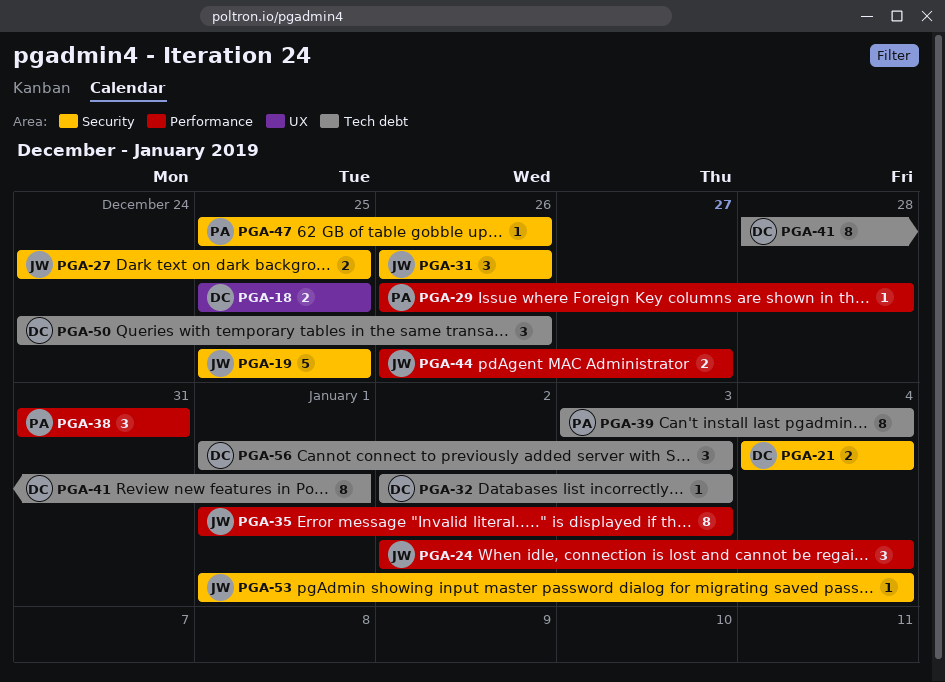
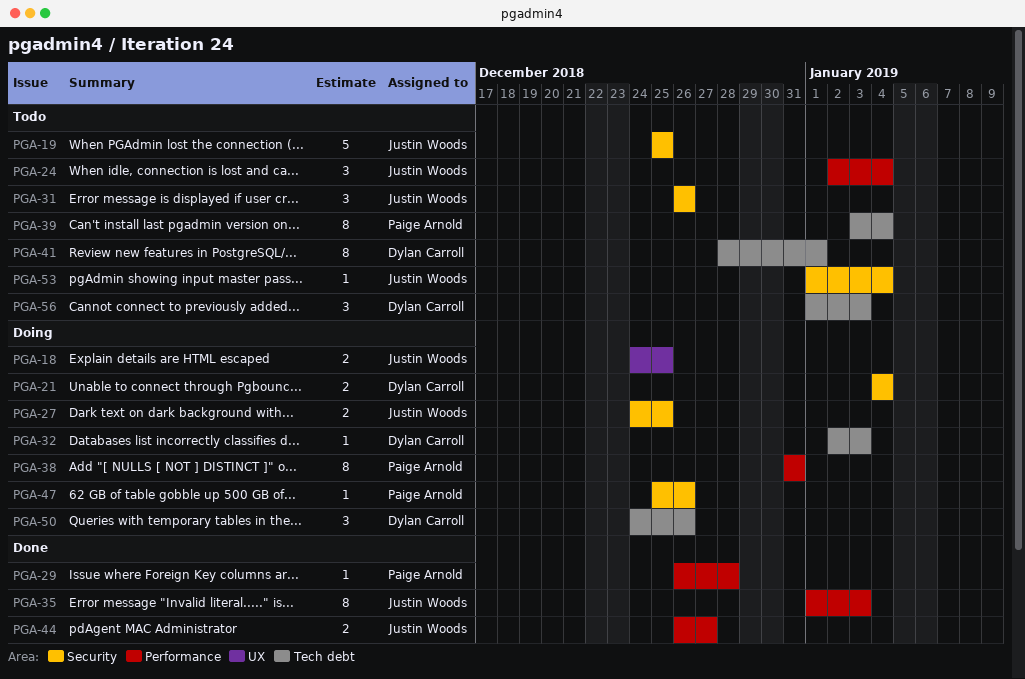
PGA-18, owner: Dylan Carroll -> Justin Woods
PGA-18, start: Dec 25 -> Dec 24
PGA-38, estimate: 3 -> 8

